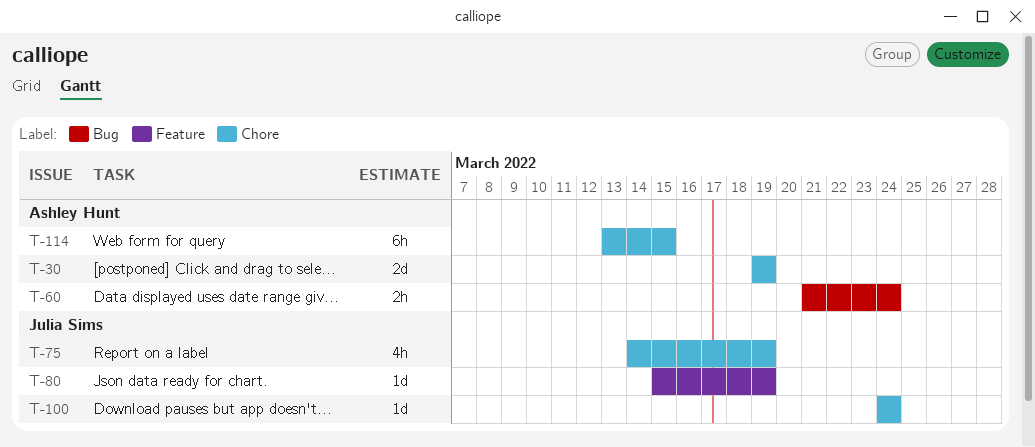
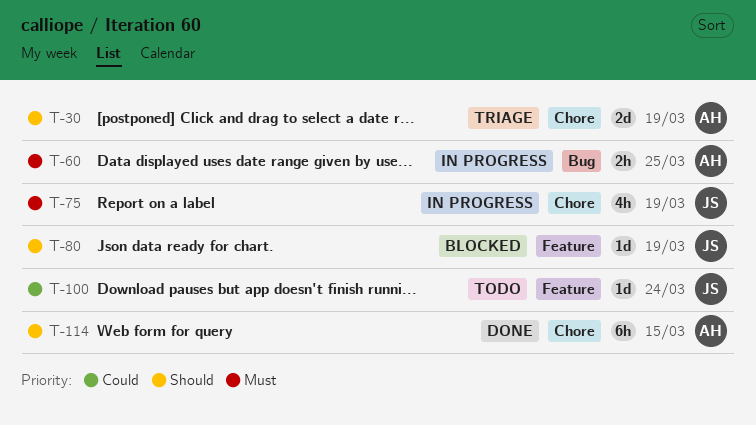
T-60, due: Mar 24 -> Mar 25
T-100, label: Chore -> Feature

